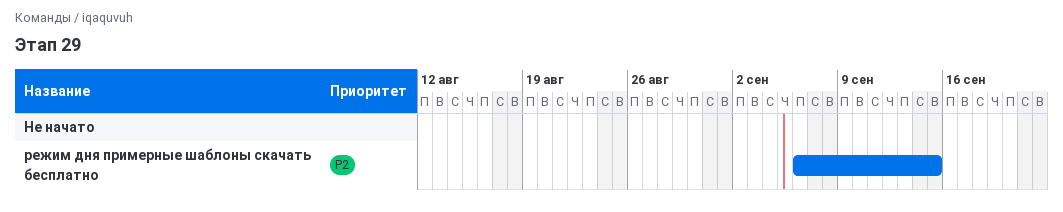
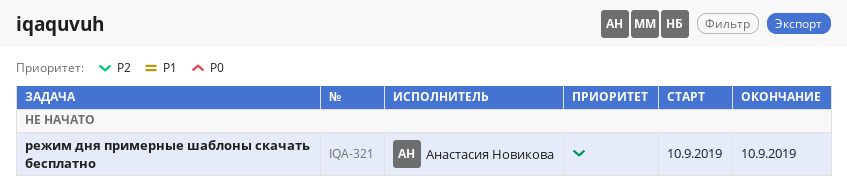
режим дня примерные шаблоны скачать бесплатно, start: Sep 6 -> Sep 10
режим дня примерные шаблоны скачать бесплатно, due: Sep 15 -> Sep 10

